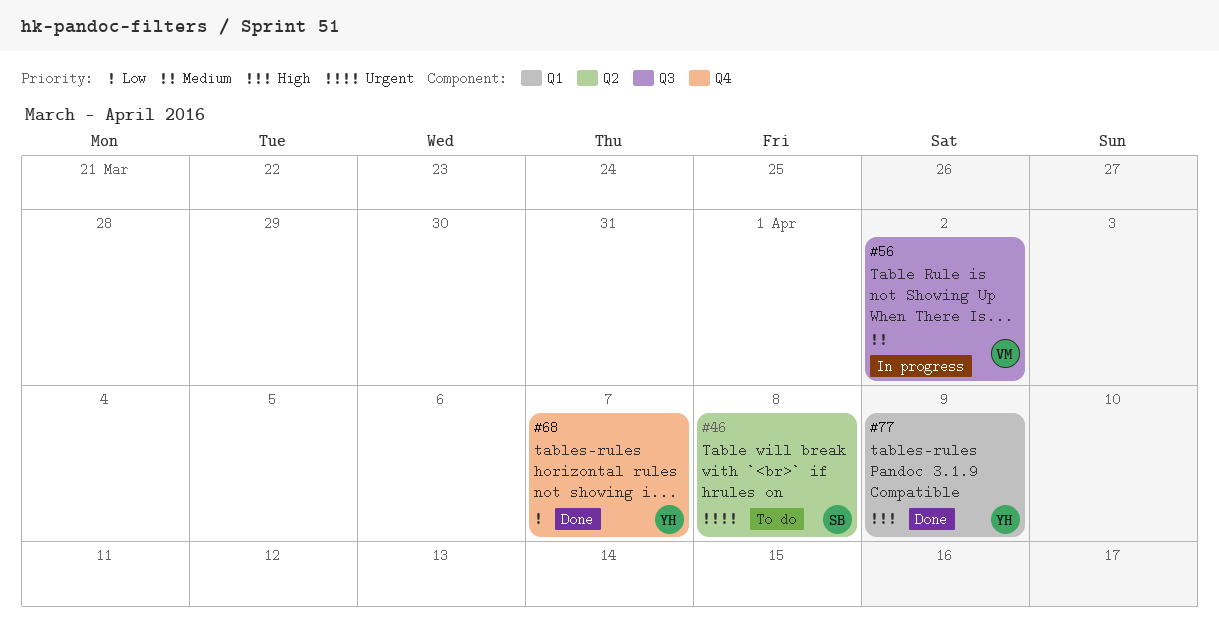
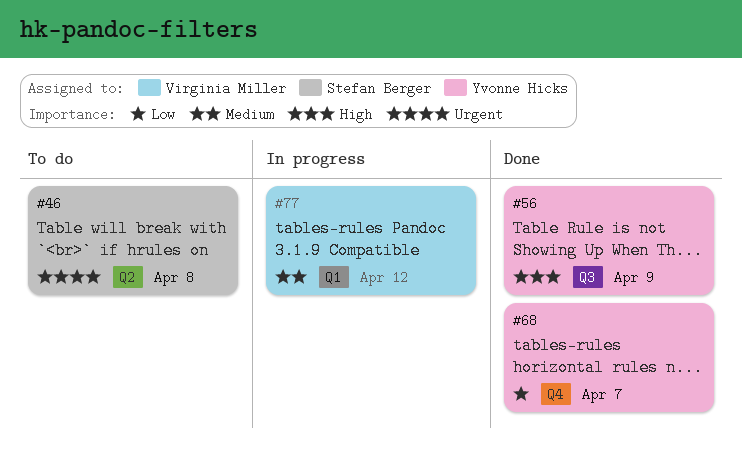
#56, status: In progress -> Done
#56, owner: Virginia Miller -> Yvonne Hicks
#56, priority: Medium -> High
#56, due: Apr 2 -> Apr 9
#77, status: Done -> In progress
#77, owner: Yvonne Hicks -> Virginia Miller
#77, priority: High -> Medium
#77, due: Apr 9 -> Apr 12

